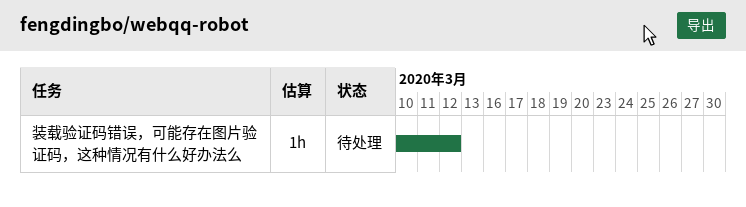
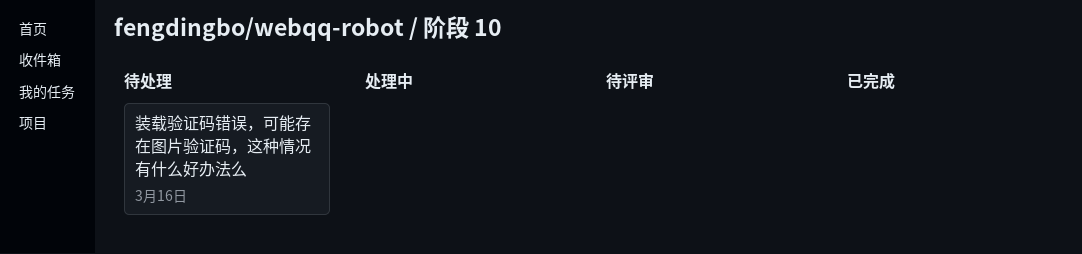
装载验证码错误，可能存在图片验证码，这种情况有什么好办法么, due: Mar 12 -> Mar 16

